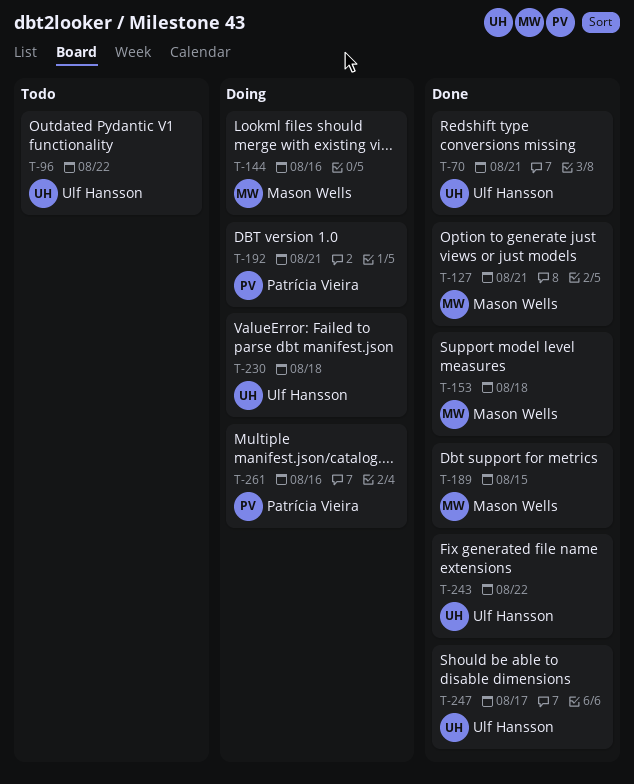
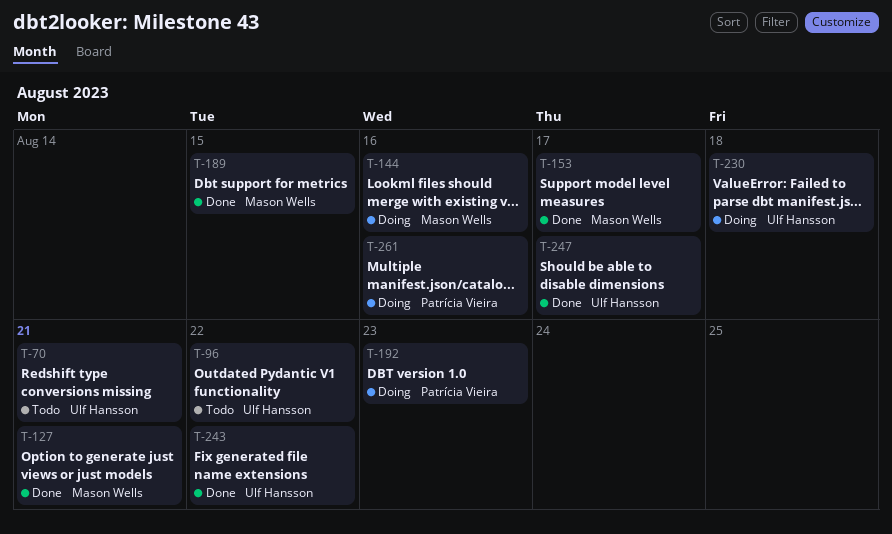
T-70, status: Done -> Todo
T-153, due: Aug 18 -> Aug 17
T-192, due: Aug 21 -> Aug 23

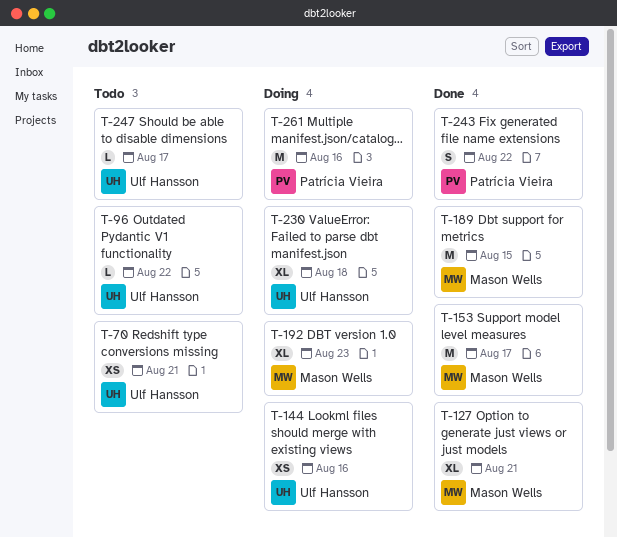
T-144, owner: Mason Wells -> Ulf Hansson
T-192, owner: Patrícia Vieira -> Mason Wells
T-243, owner: Ulf Hansson -> Patrícia Vieira
T-247, status: Done -> Todo

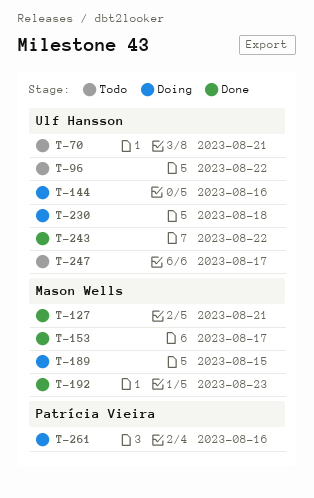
T-189, status: Done -> Doing
T-192, status: Doing -> Done
T-243, owner: Patrícia Vieira -> Ulf Hansson

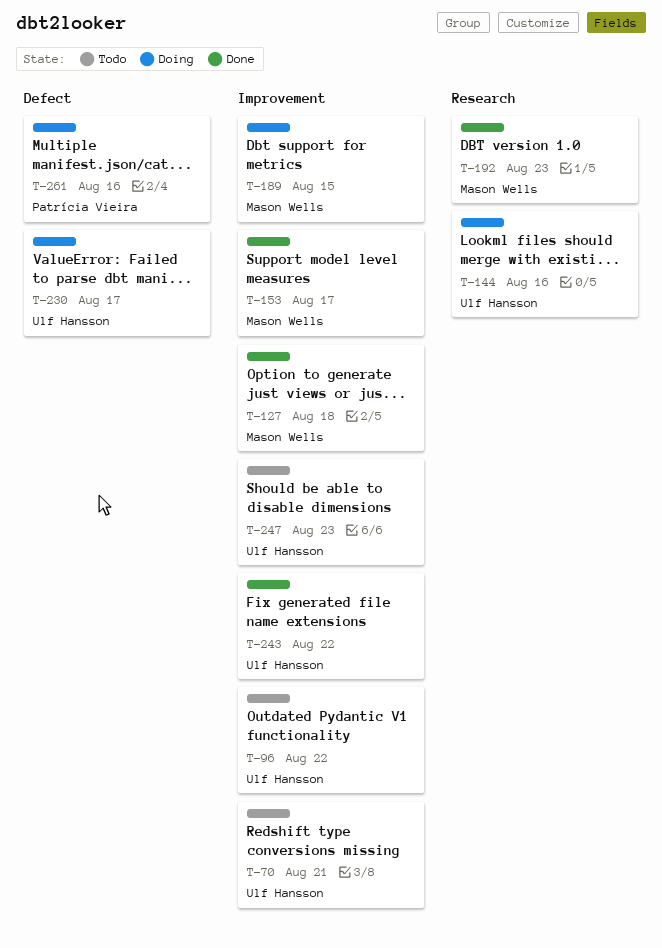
T-127, due: Aug 21 -> Aug 18
T-230, due: Aug 18 -> Aug 17
T-247, due: Aug 17 -> Aug 23

